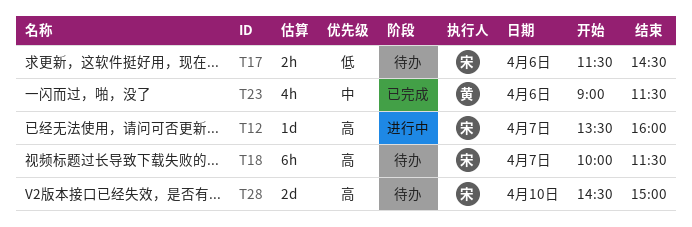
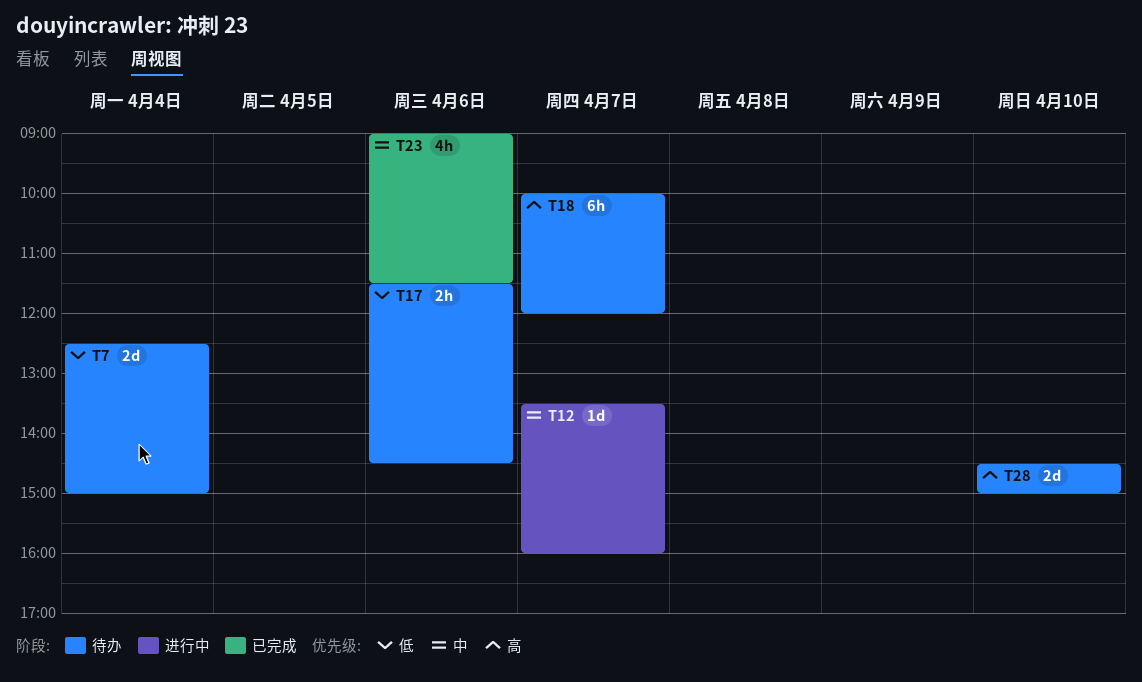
T7: none -> present
T12, priority: 高 -> 中
T18, ends: 11:30 -> 12:00

